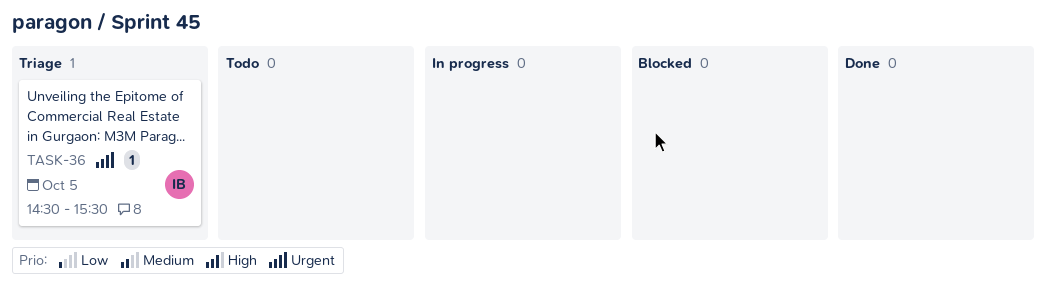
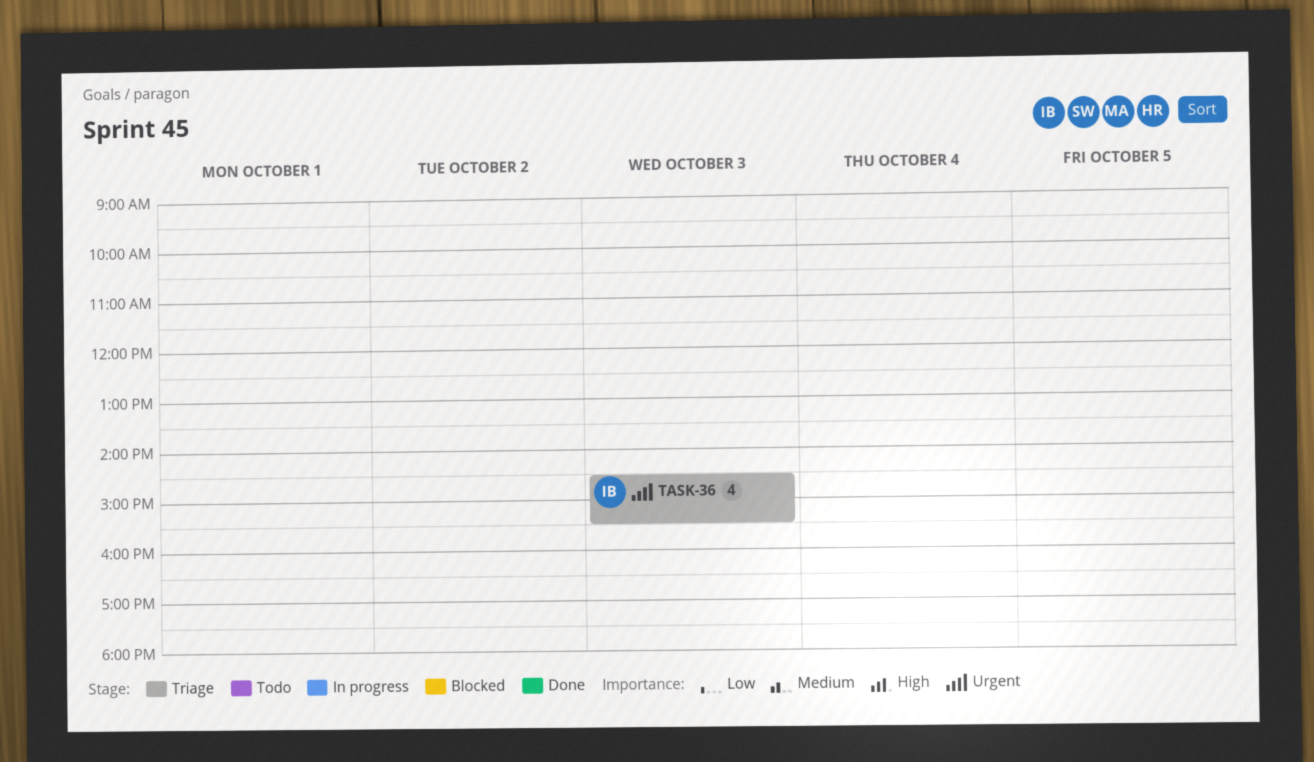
TASK-36, estimate: 1 -> 4
TASK-36, day: Oct 5 -> Oct 3

